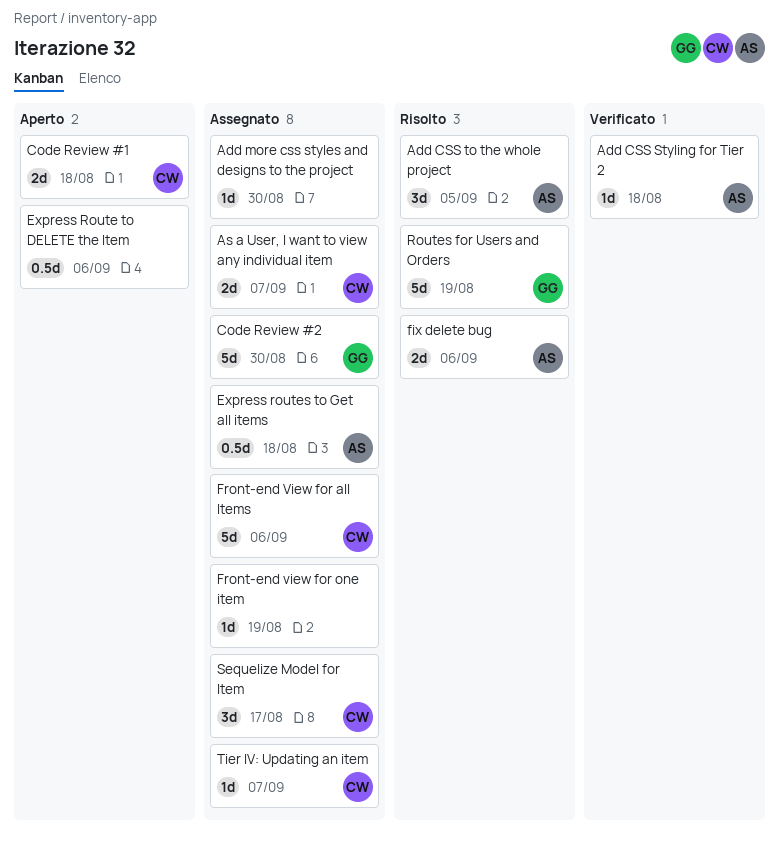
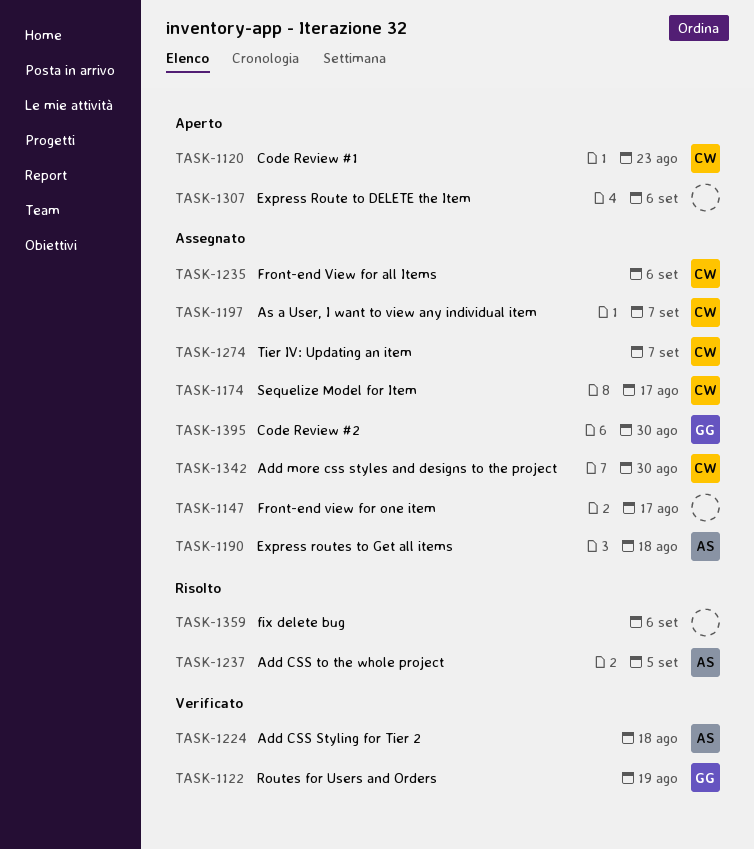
Add more css styles and designs to the project, owner: none -> CW
Code Review #1, due: Aug 18 -> Aug 23
fix delete bug, owner: AS -> none
Front-end view for one item, due: Aug 19 -> Aug 17
Routes for Users and Orders, status: Risolto -> Verificato

